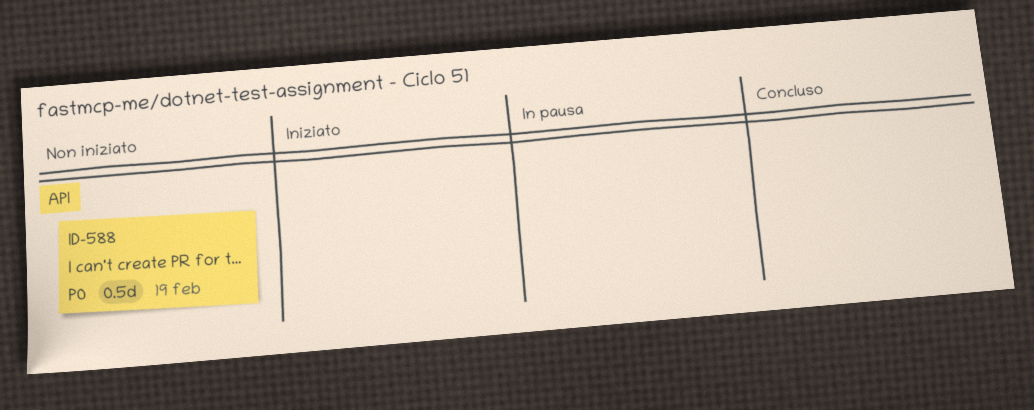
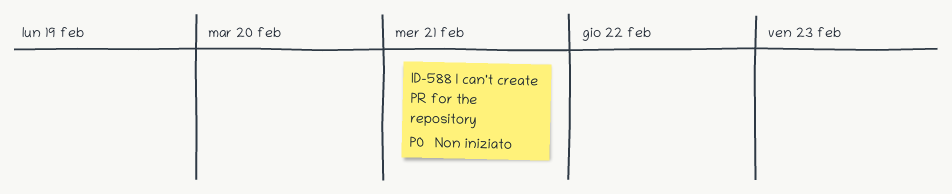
ID-588, due: Feb 19 -> Feb 21

